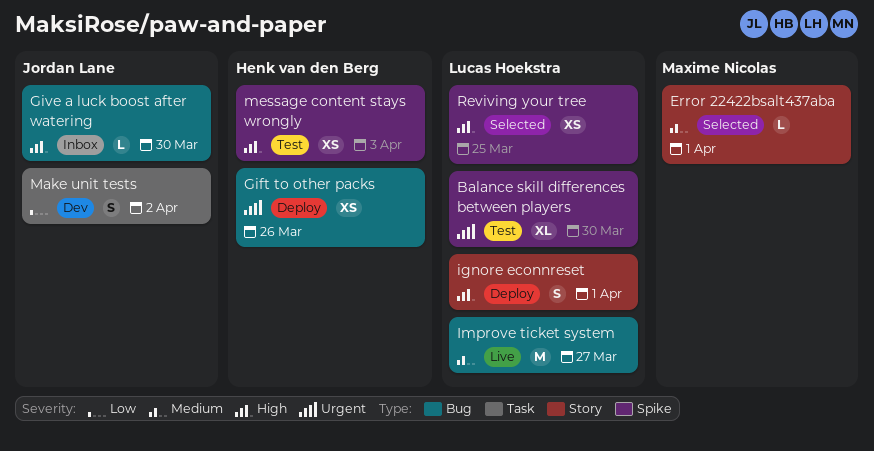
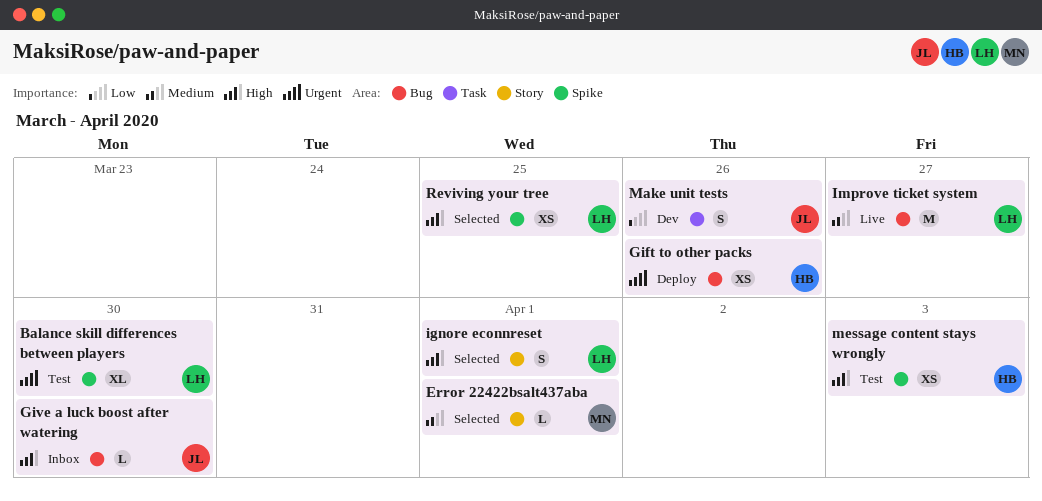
ignore econnreset, status: Deploy -> Selected
Make unit tests, due: Apr 2 -> Mar 26

